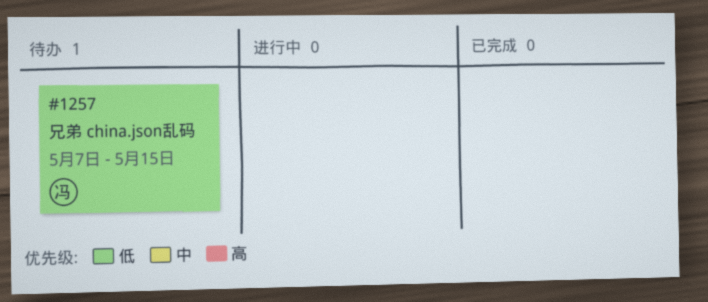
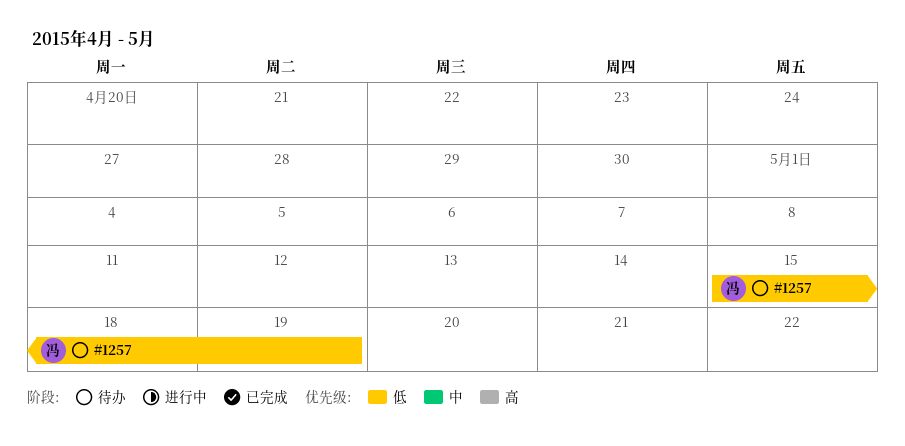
#1257, start: May 7 -> May 15
#1257, due: May 15 -> May 19

